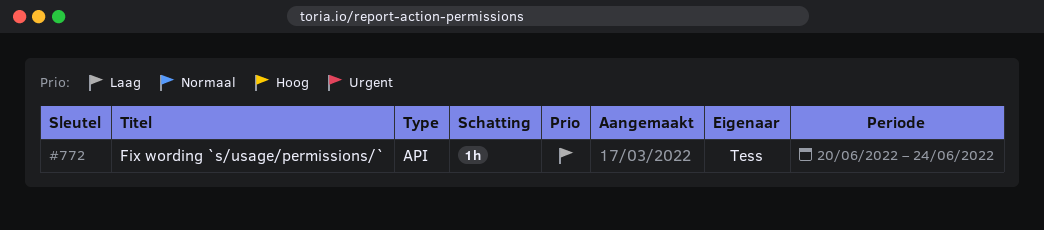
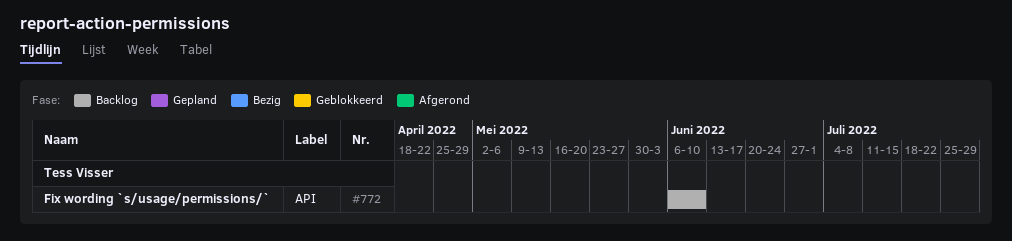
#772, start: Jun 20 -> Jun 6
#772, due: Jun 24 -> Jun 10

